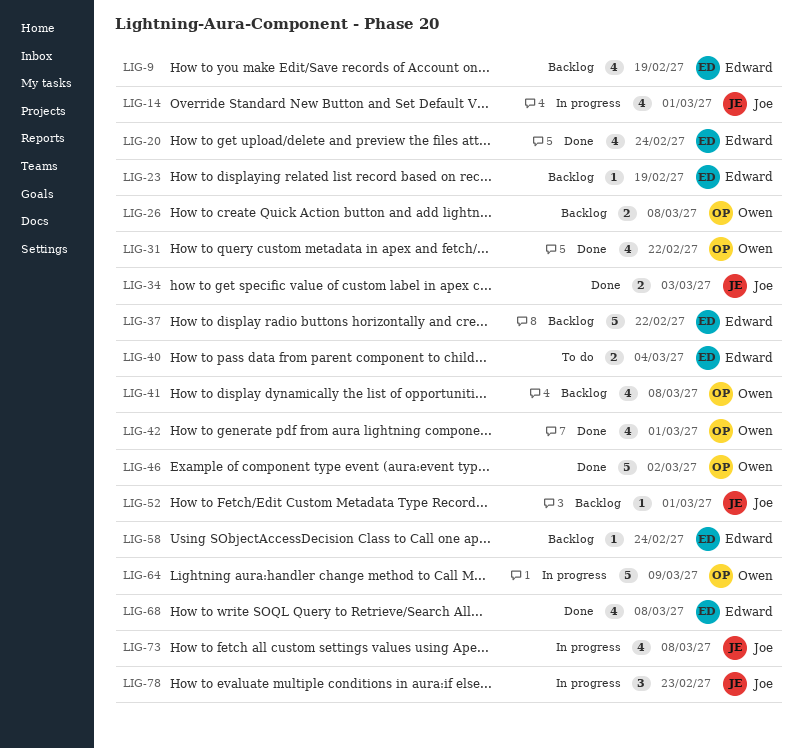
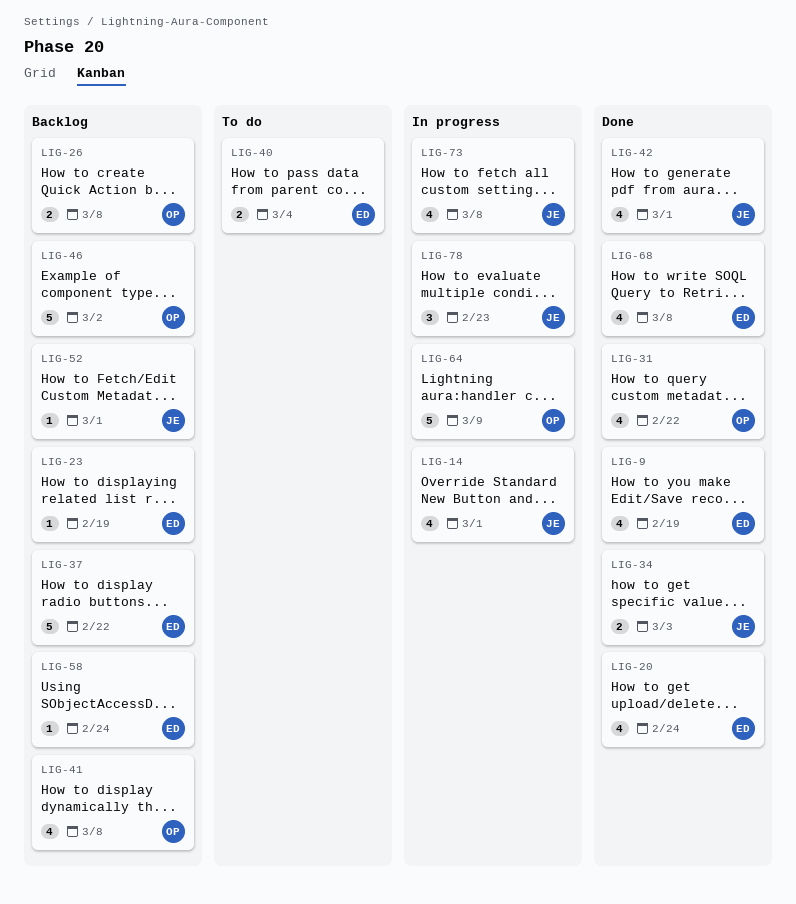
LIG-9, status: Backlog -> Done
LIG-42, owner: Owen -> Joe
LIG-46, status: Done -> Backlog

